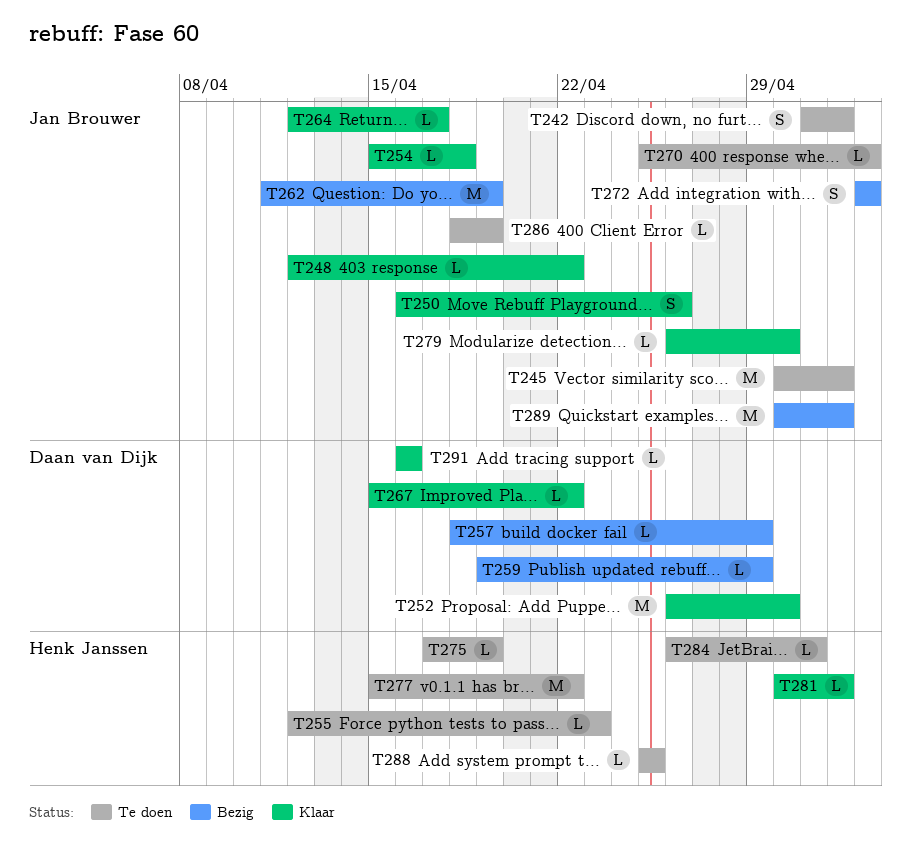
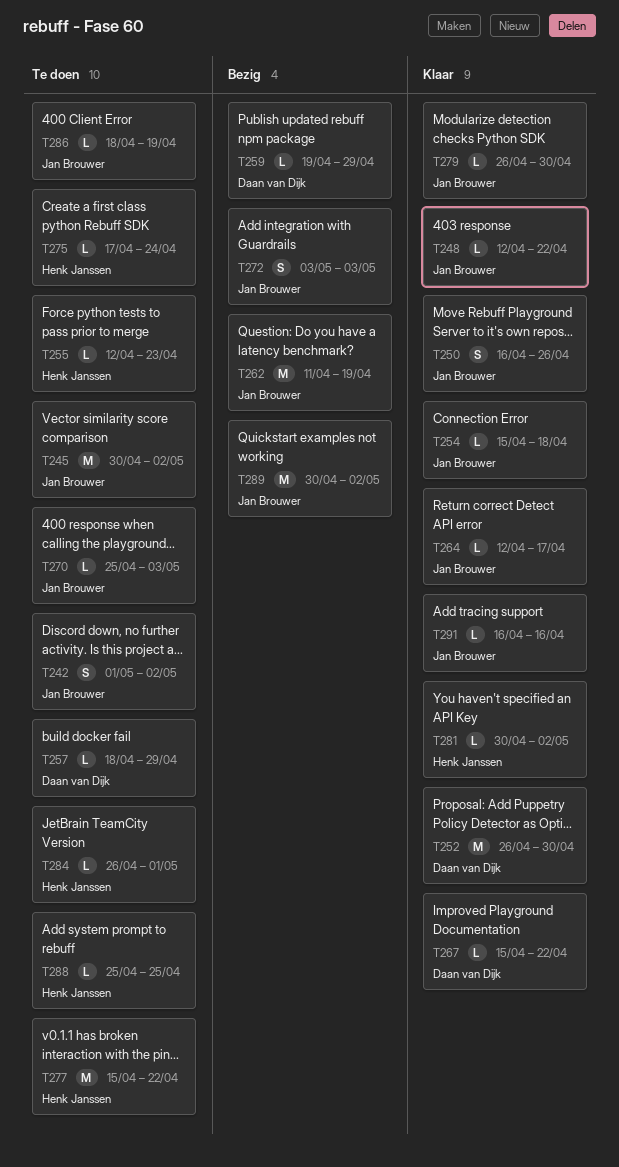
T257, status: Bezig -> Te doen
T275, due: Apr 19 -> Apr 24
T291, owner: Daan van Dijk -> Jan Brouwer

